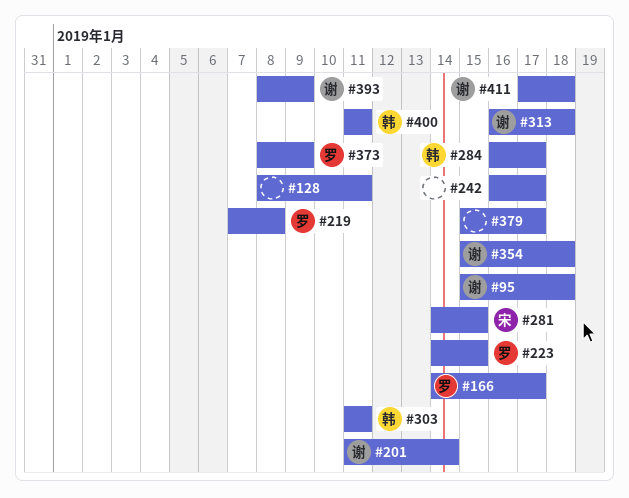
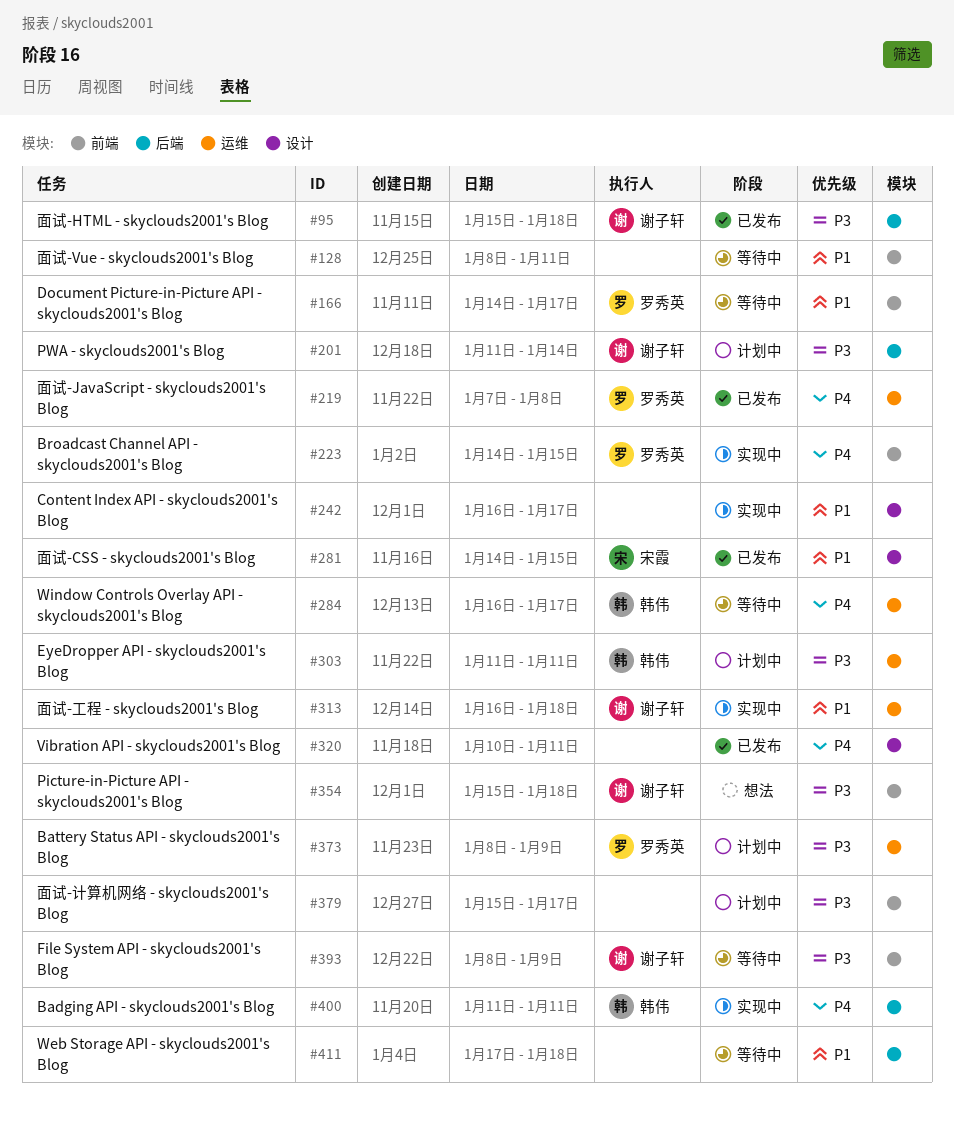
#320: none -> present
#411, owner: 谢子轩 -> none

